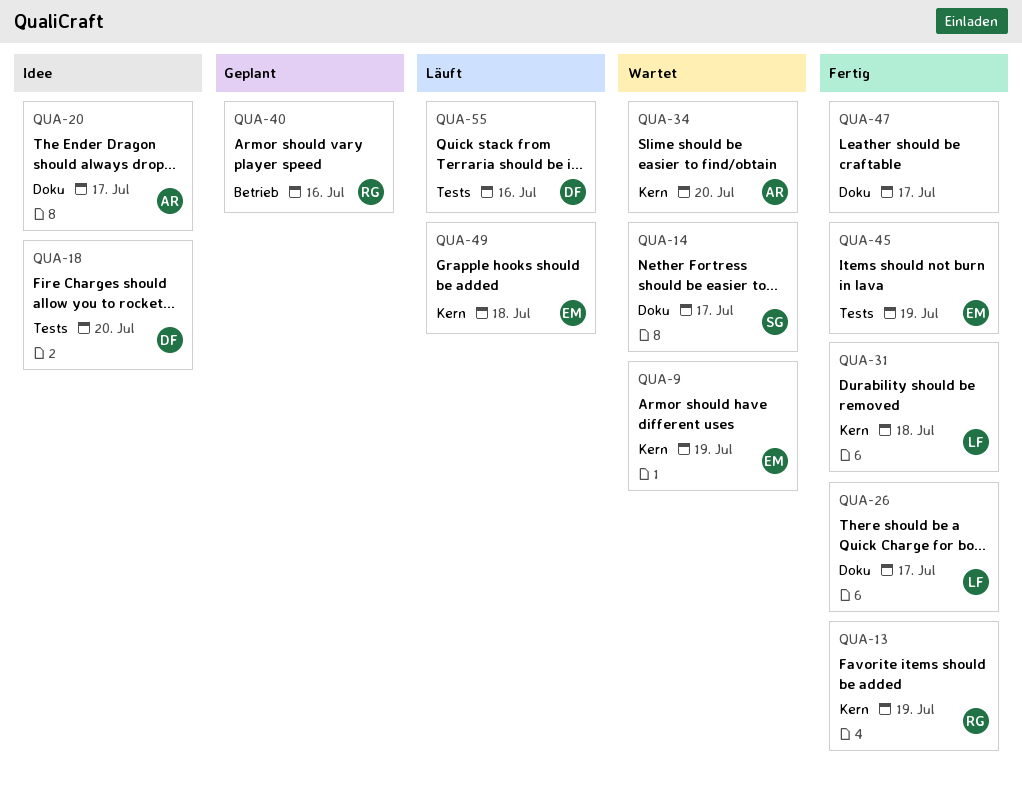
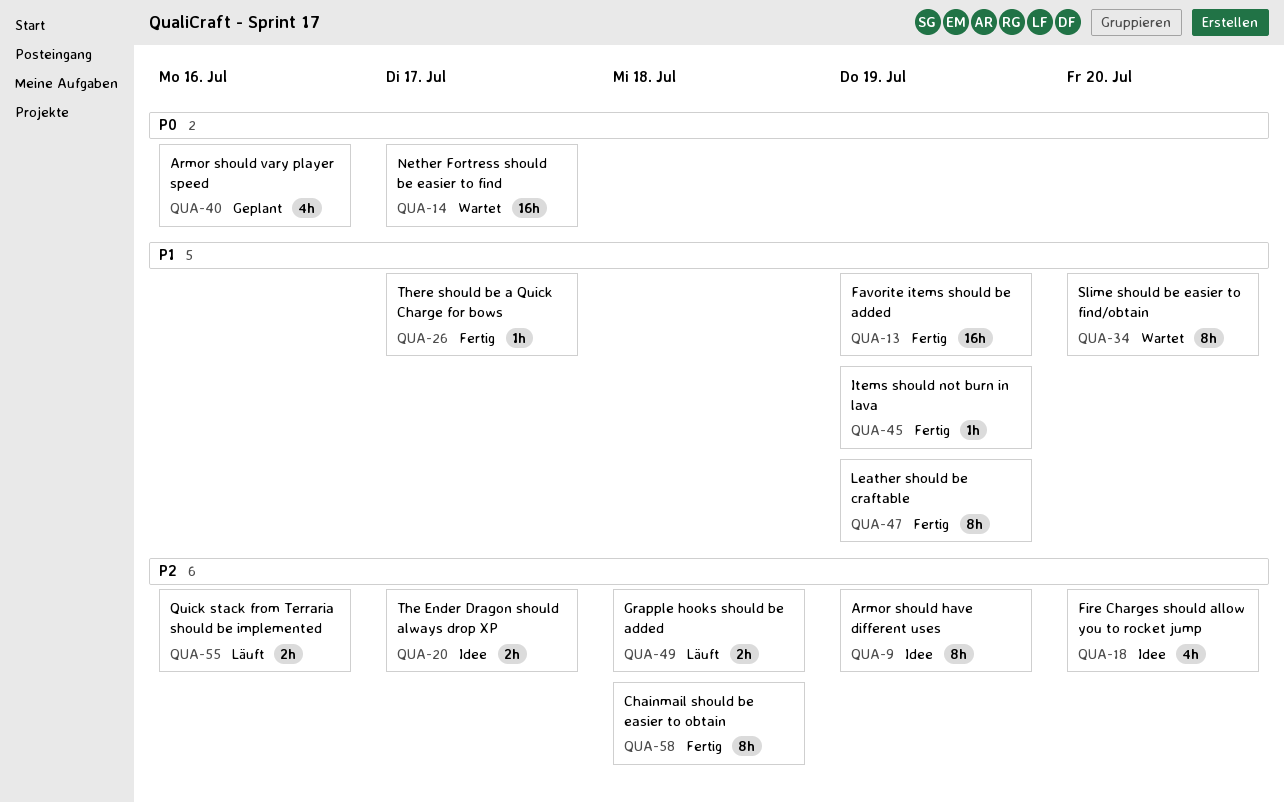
QUA-9, status: Wartet -> Idee
QUA-31: present -> none
QUA-47, due: Jul 17 -> Jul 19
QUA-58: none -> present

